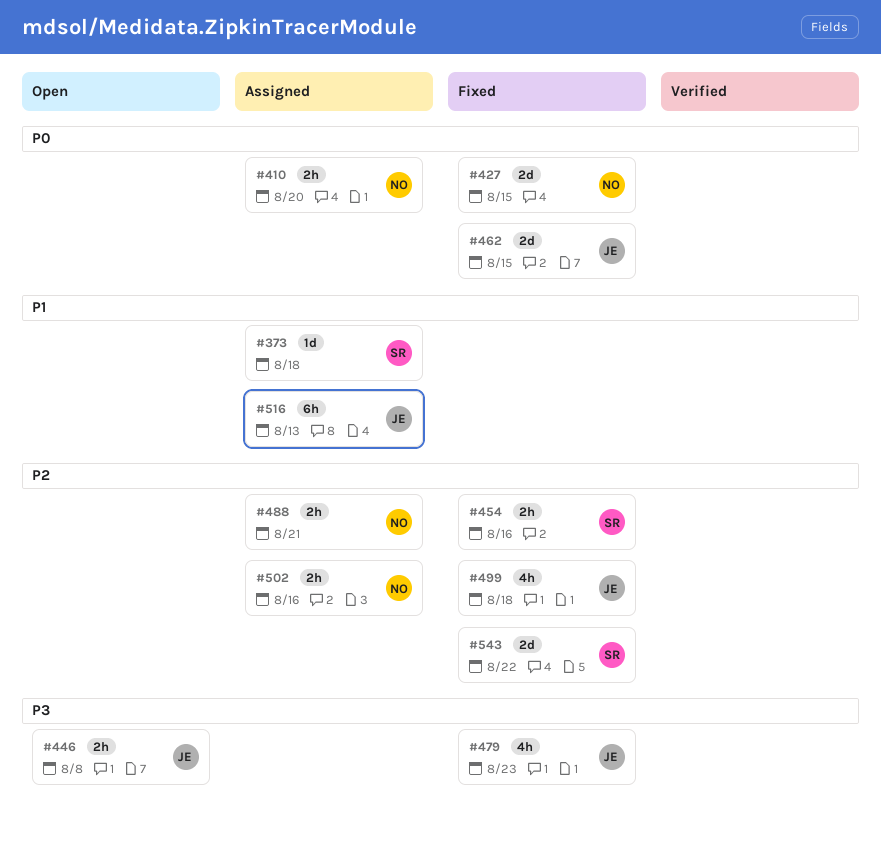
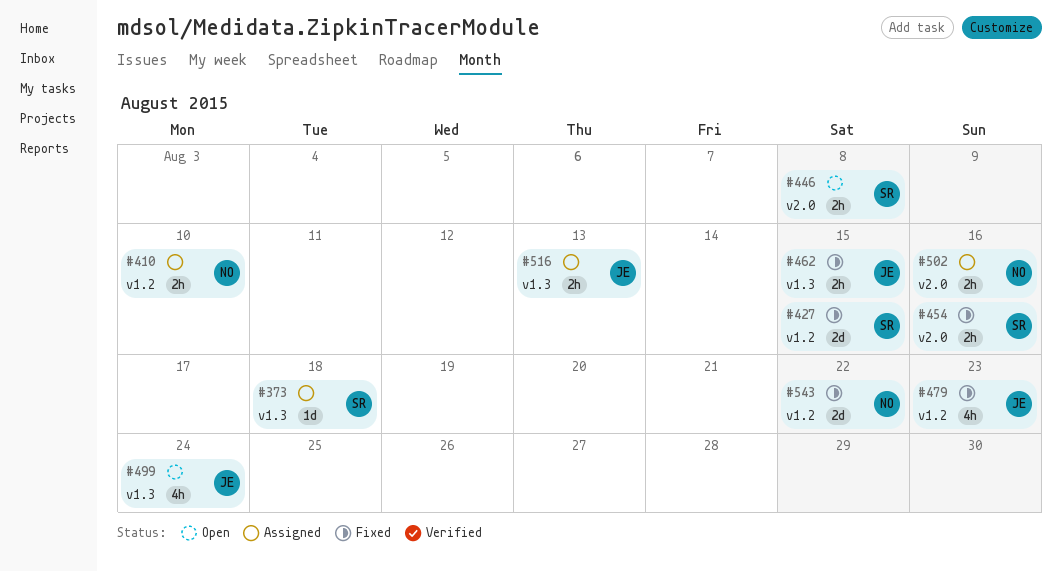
#410, due: Aug 20 -> Aug 10
#427, owner: NO -> SR
#446, owner: JE -> SR
#462, estimate: 2d -> 2h
#488: present -> none
#499, status: Fixed -> Open
#499, due: Aug 18 -> Aug 24
#516, estimate: 6h -> 2h
#543, owner: SR -> NO

